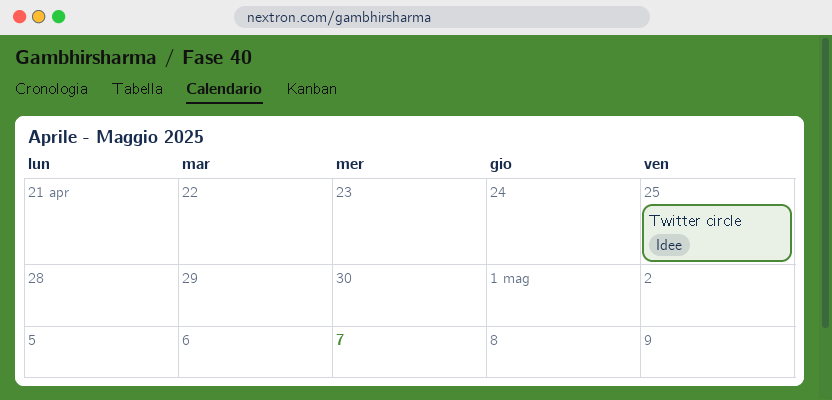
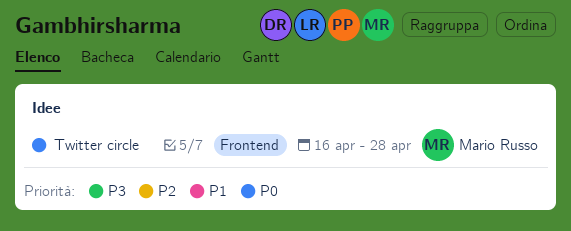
Twitter circle, due: Apr 25 -> Apr 28

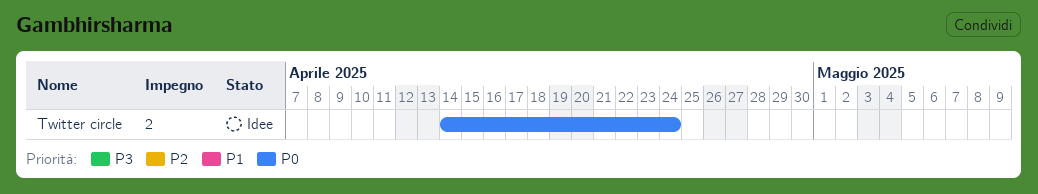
Twitter circle, start: Apr 16 -> Apr 14
Twitter circle, due: Apr 28 -> Apr 24

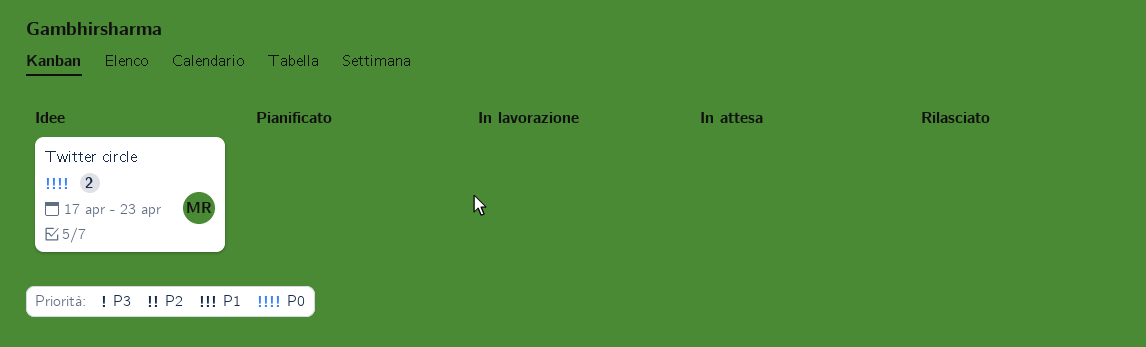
Twitter circle, start: Apr 14 -> Apr 17
Twitter circle, due: Apr 24 -> Apr 23

